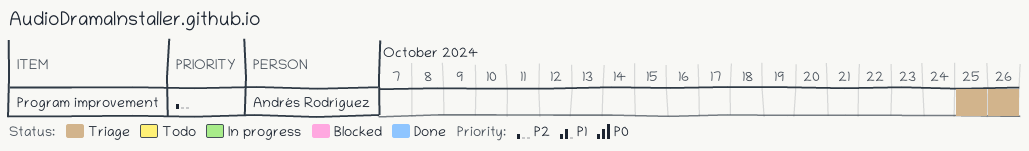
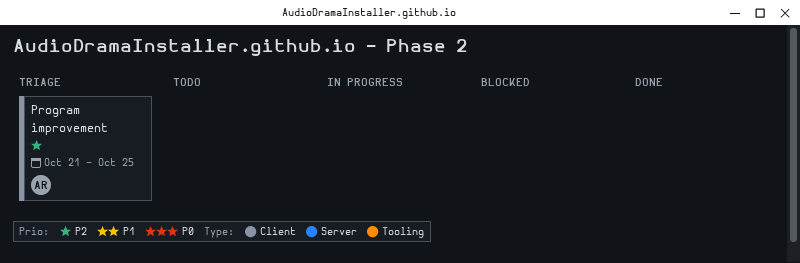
Program improvement, start: Oct 25 -> Oct 21
Program improvement, due: Oct 26 -> Oct 25

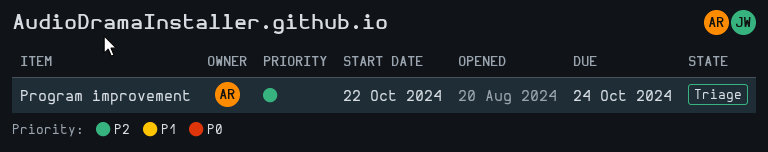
Program improvement, start: Oct 21 -> Oct 22
Program improvement, due: Oct 25 -> Oct 24

